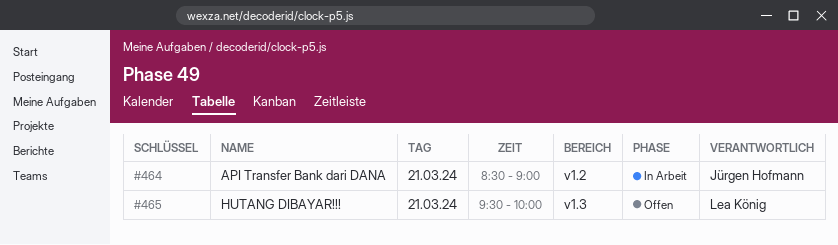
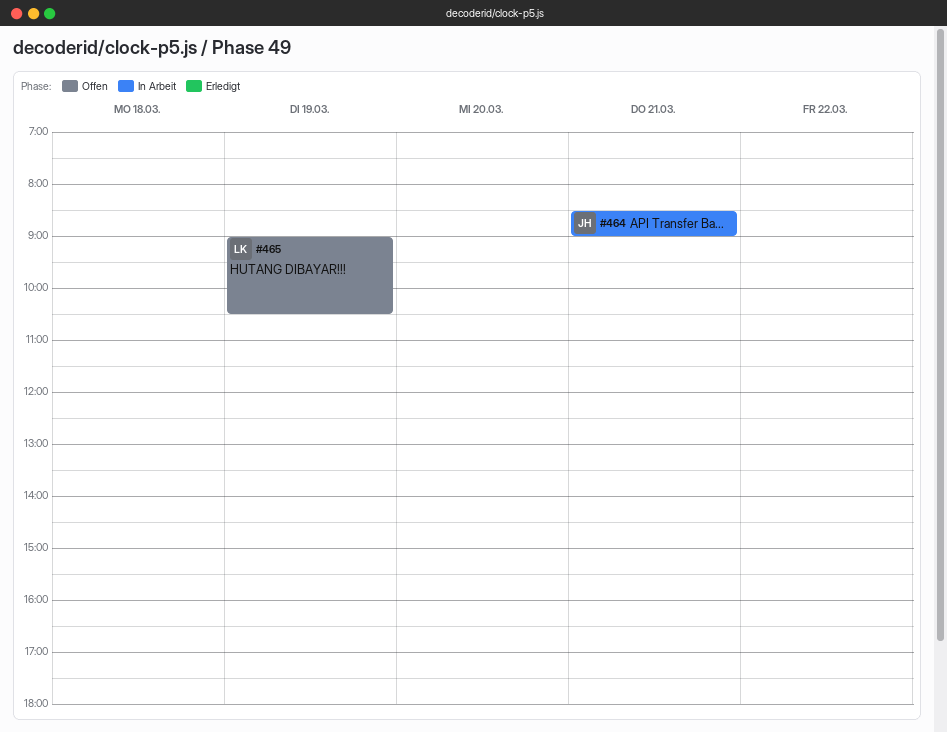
#465, day: Mar 21 -> Mar 19
#465, begins: 09:30 -> 09:00
#465, ends: 10:00 -> 10:30

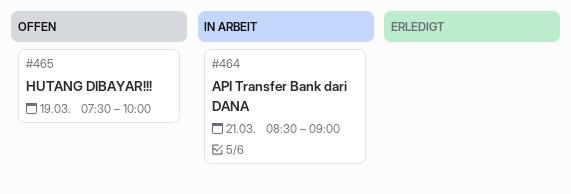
#465, begins: 09:00 -> 07:30
#465, ends: 10:30 -> 10:00

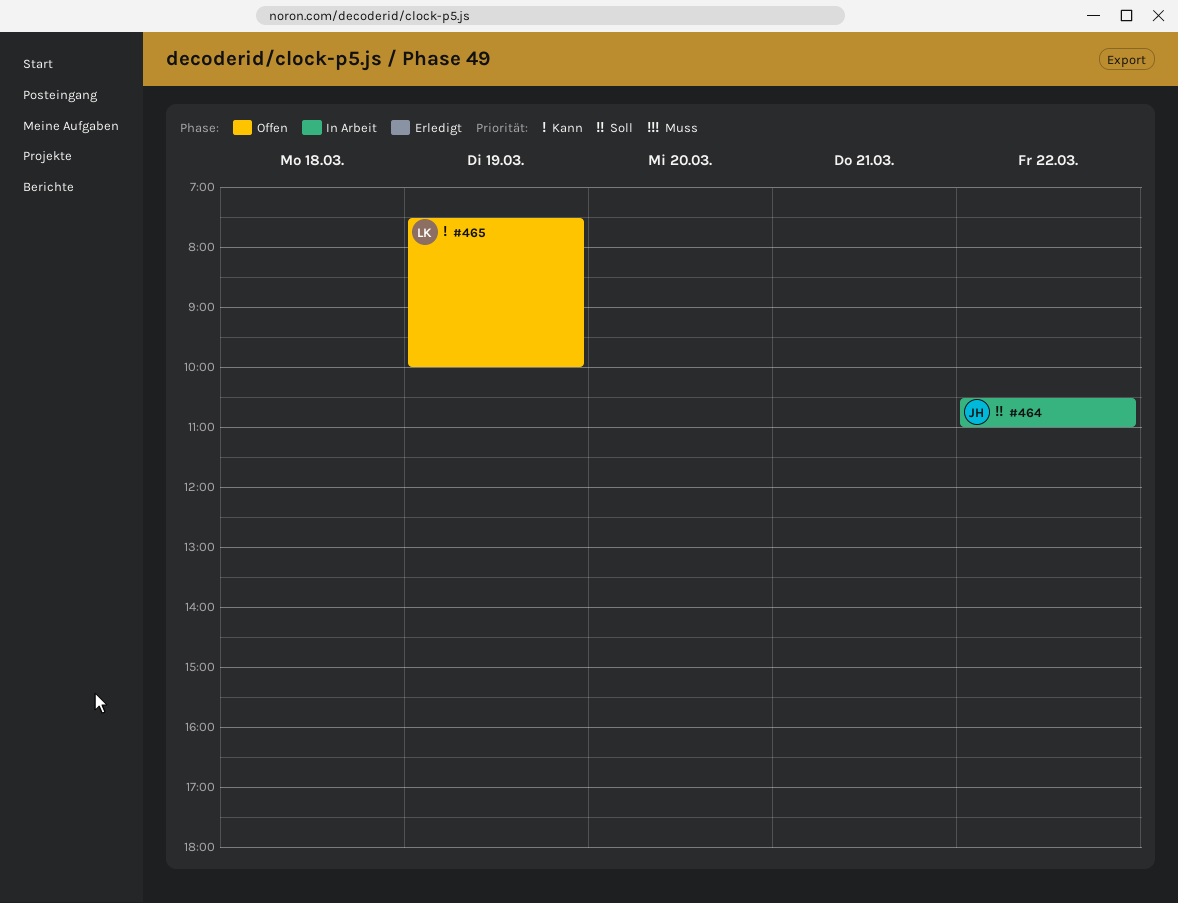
#464, day: Mar 21 -> Mar 22
#464, begins: 08:30 -> 10:30
#464, ends: 09:00 -> 11:00

